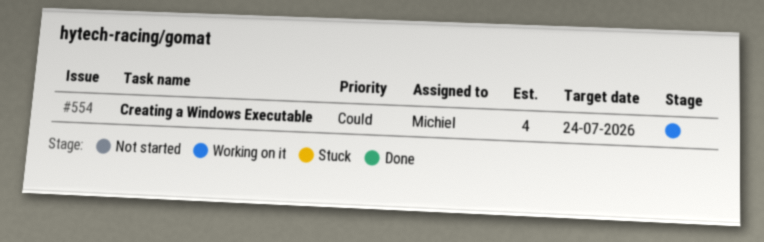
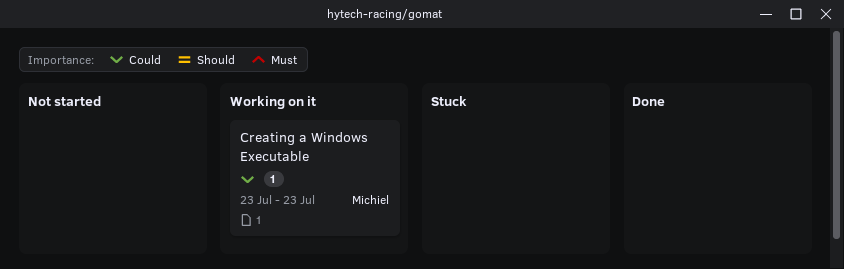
Creating a Windows Executable, estimate: 4 -> 1
Creating a Windows Executable, due: Jul 24 -> Jul 23

